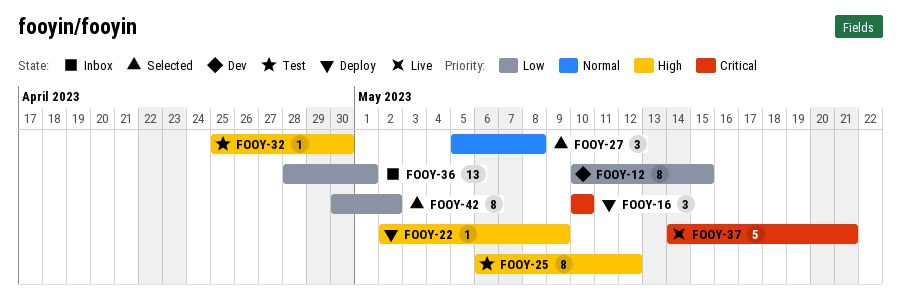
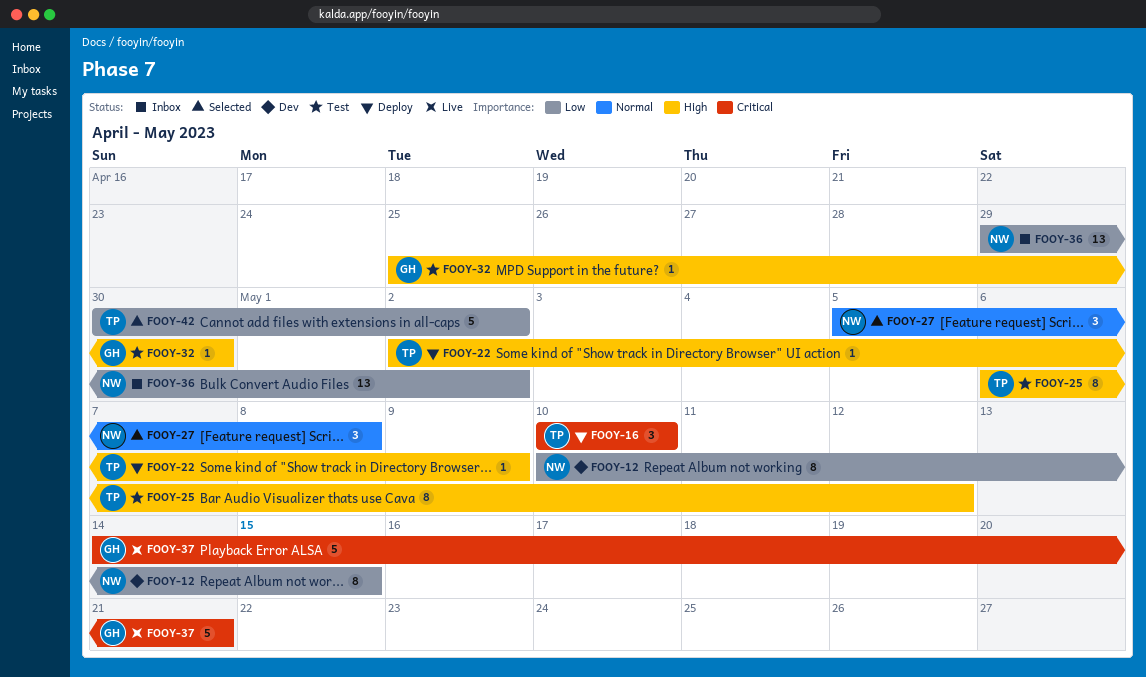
FOOY-36, start: Apr 28 -> Apr 29
FOOY-36, due: May 1 -> May 2
FOOY-42, estimate: 8 -> 5

